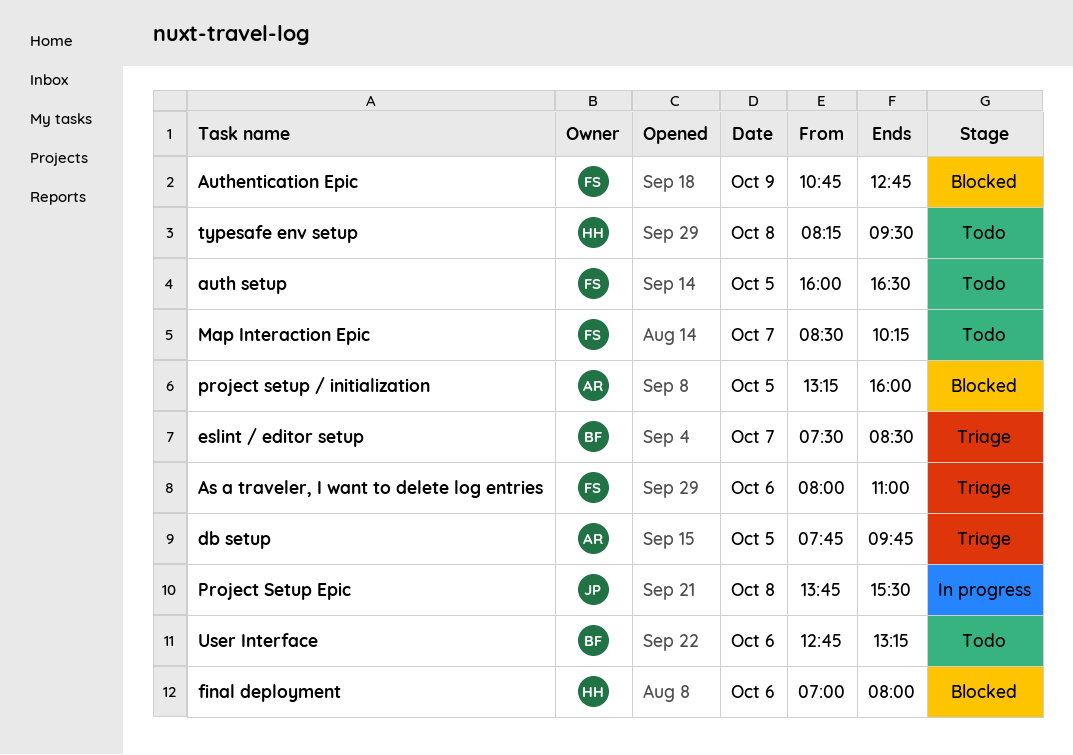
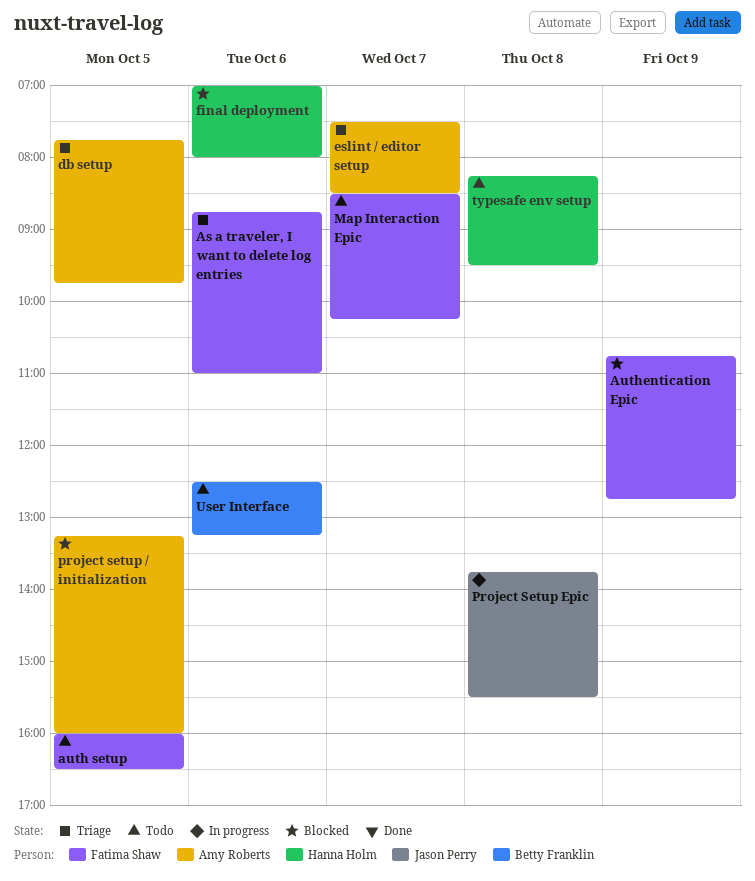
As a traveler, I want to delete log entries, begins: 08:00 -> 08:45
eslint / editor setup, owner: Betty Franklin -> Amy Roberts
User Interface, begins: 12:45 -> 12:30

